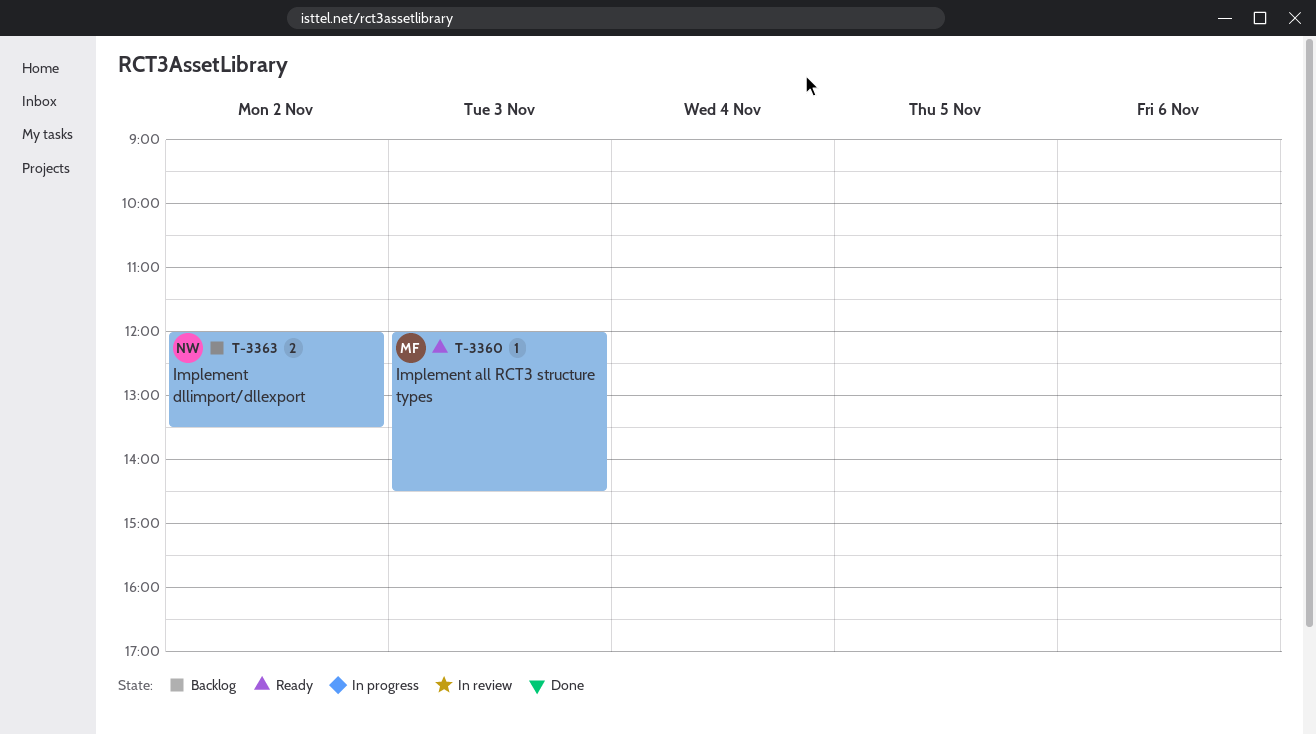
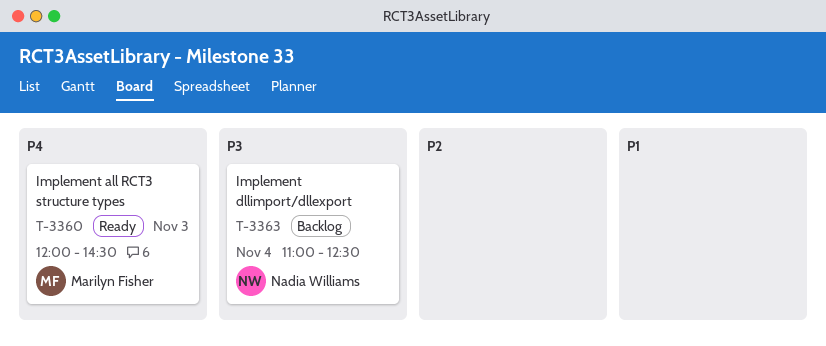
T-3363, day: Nov 2 -> Nov 4
T-3363, begins: 12:00 -> 11:00
T-3363, ends: 13:30 -> 12:30

